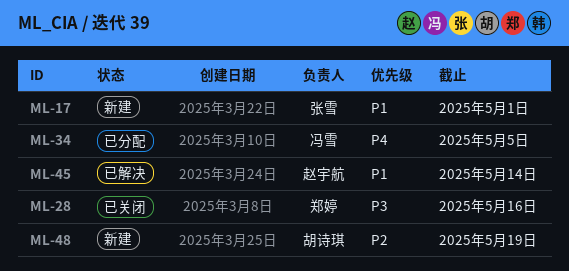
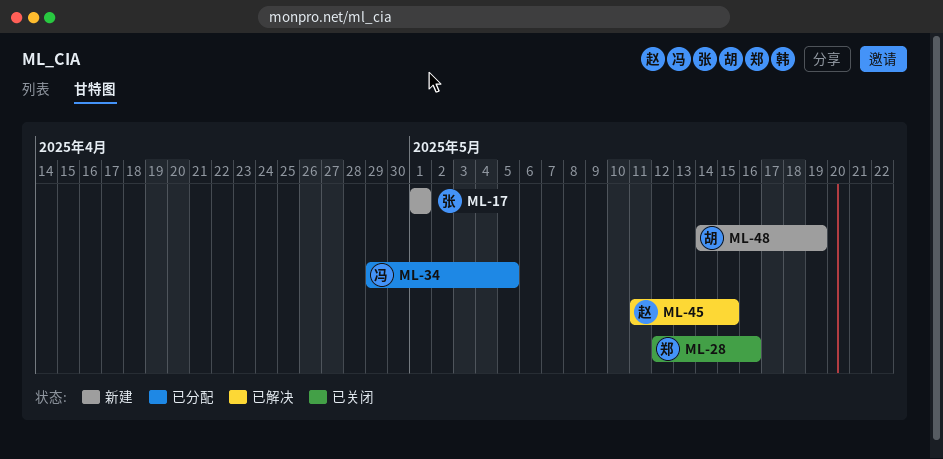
ML-45, due: May 14 -> May 15

